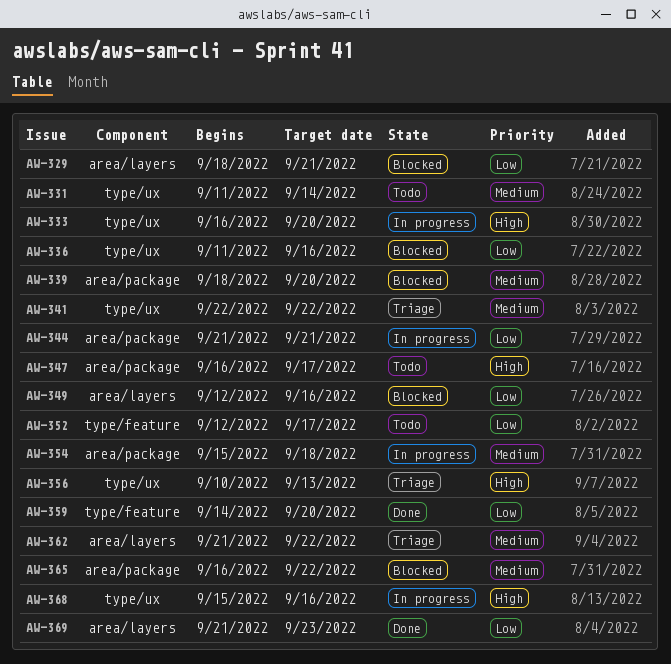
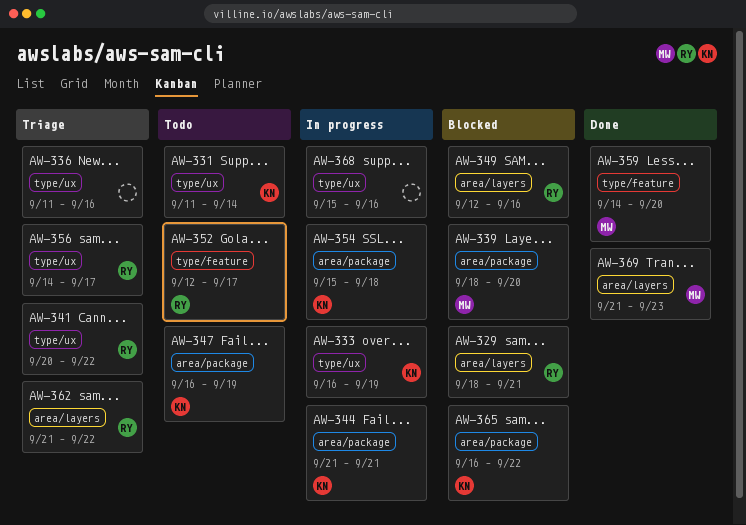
AW-333, due: Sep 20 -> Sep 19
AW-336, status: Blocked -> Triage
AW-341, start: Sep 22 -> Sep 20
AW-347, due: Sep 17 -> Sep 19
AW-356, start: Sep 10 -> Sep 14
AW-356, due: Sep 13 -> Sep 17

